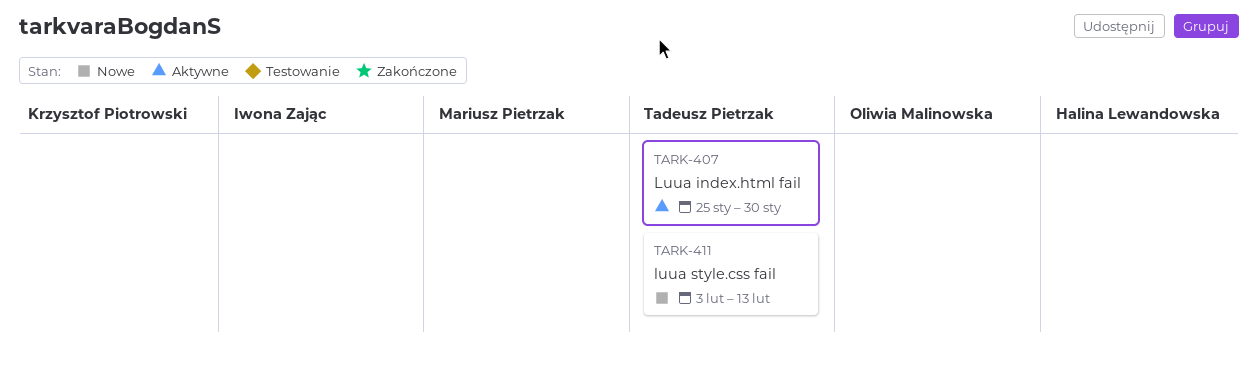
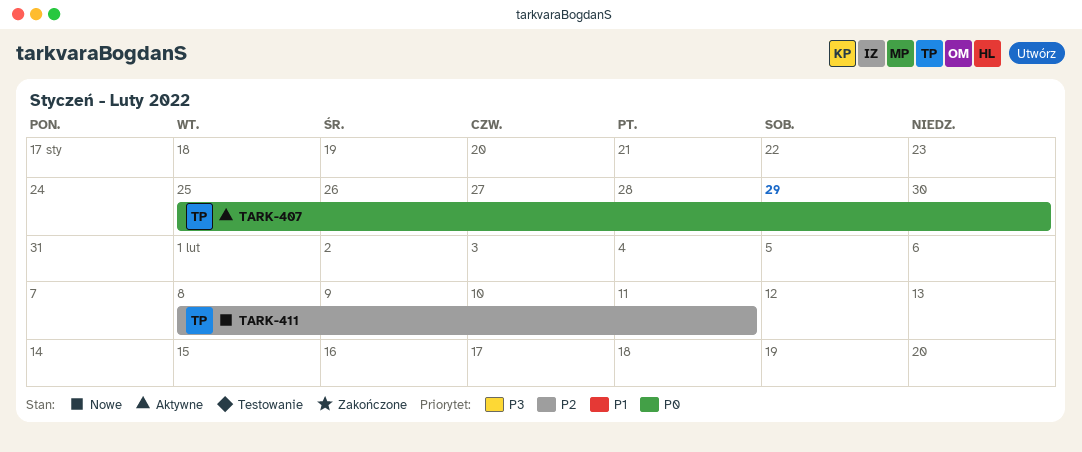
TARK-411, start: Feb 3 -> Feb 8
TARK-411, due: Feb 13 -> Feb 11

